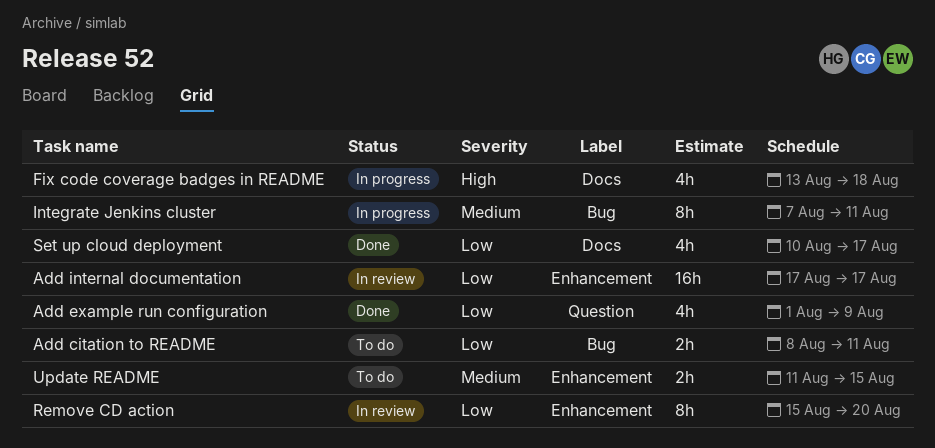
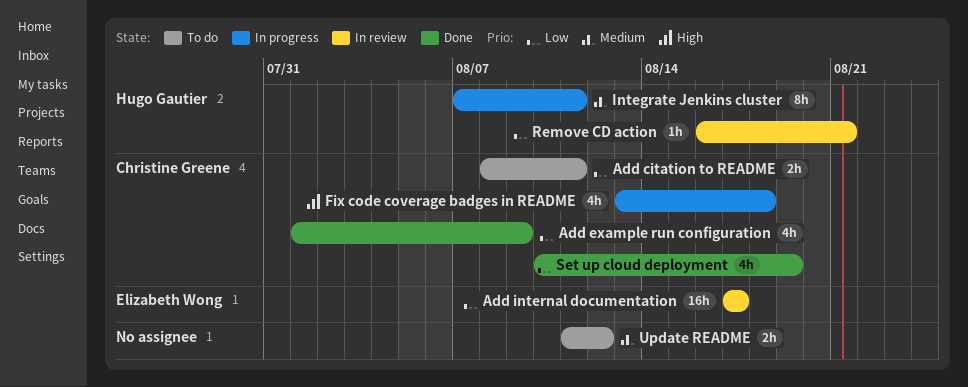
Remove CD action, estimate: 8h -> 1h
Remove CD action, start: Aug 15 -> Aug 16
Remove CD action, due: Aug 20 -> Aug 21
Set up cloud deployment, due: Aug 17 -> Aug 19
Update README, due: Aug 15 -> Aug 12

